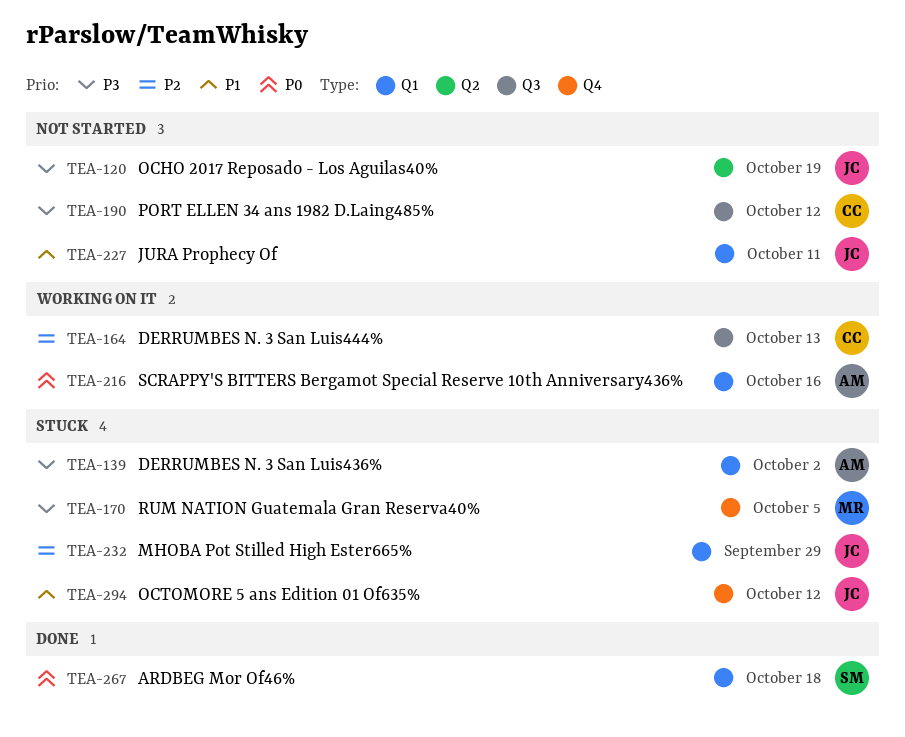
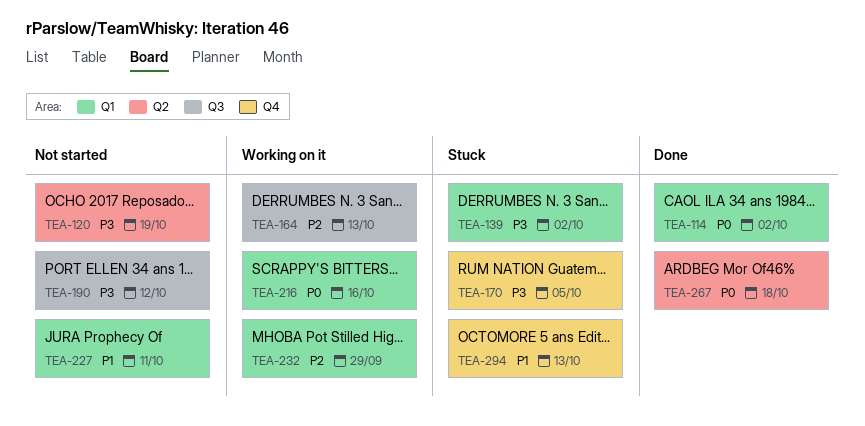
TEA-114: none -> present
TEA-232, status: Stuck -> Working on it
TEA-267, label: Q1 -> Q2
TEA-294, due: Oct 12 -> Oct 13

